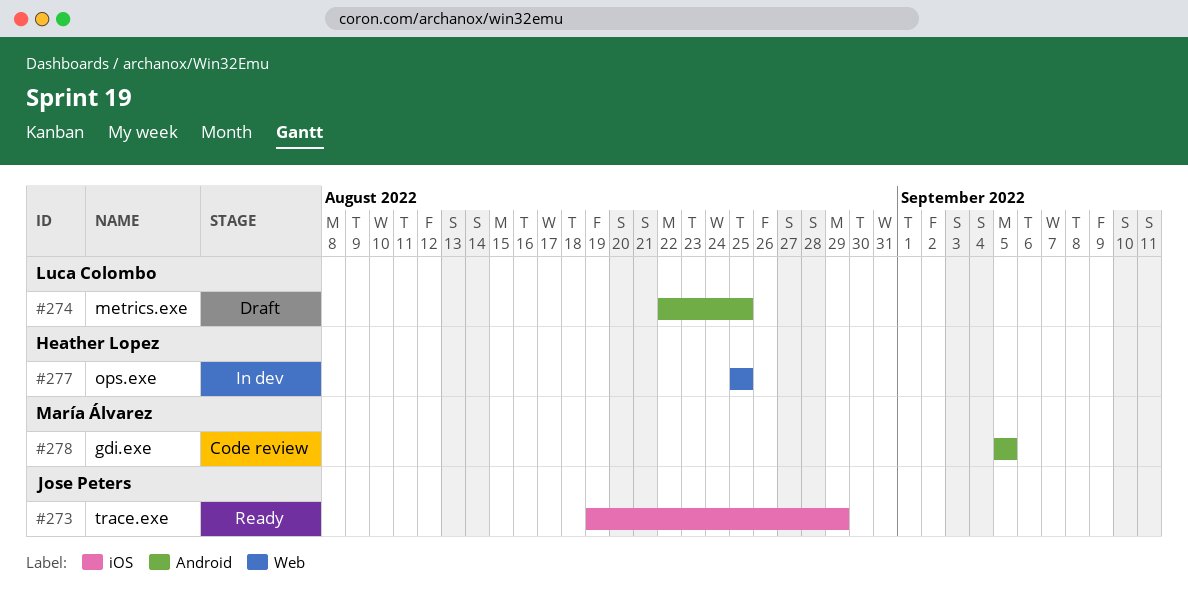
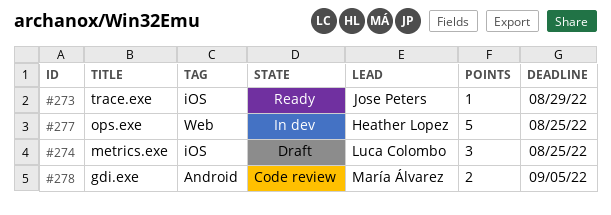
#274, label: Android -> iOS

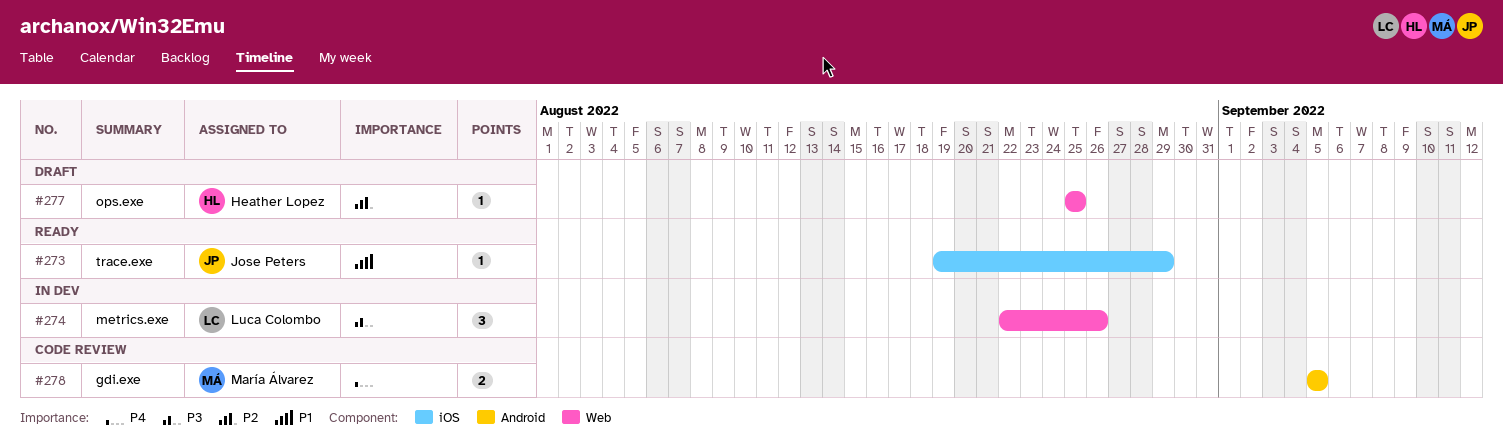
#274, status: Draft -> In dev
#274, label: iOS -> Web
#274, due: Aug 25 -> Aug 26
#277, status: In dev -> Draft
#277, estimate: 5 -> 1

